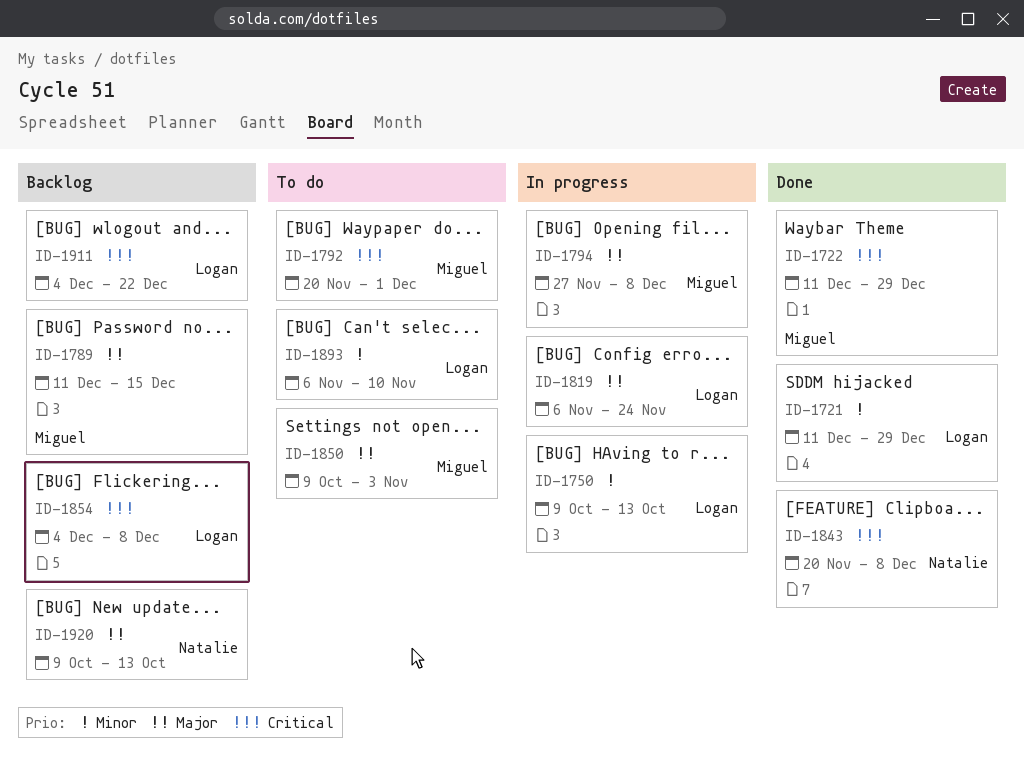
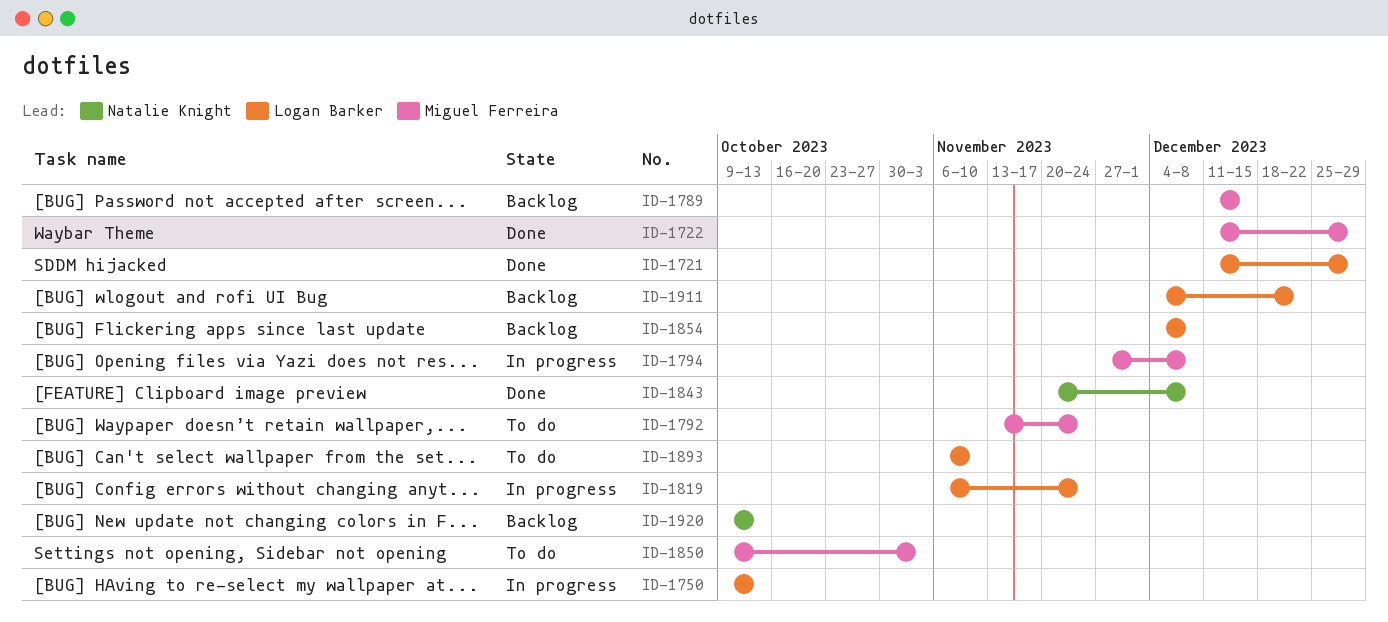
ID-1792, start: Nov 20 -> Nov 13
ID-1792, due: Dec 1 -> Nov 24

